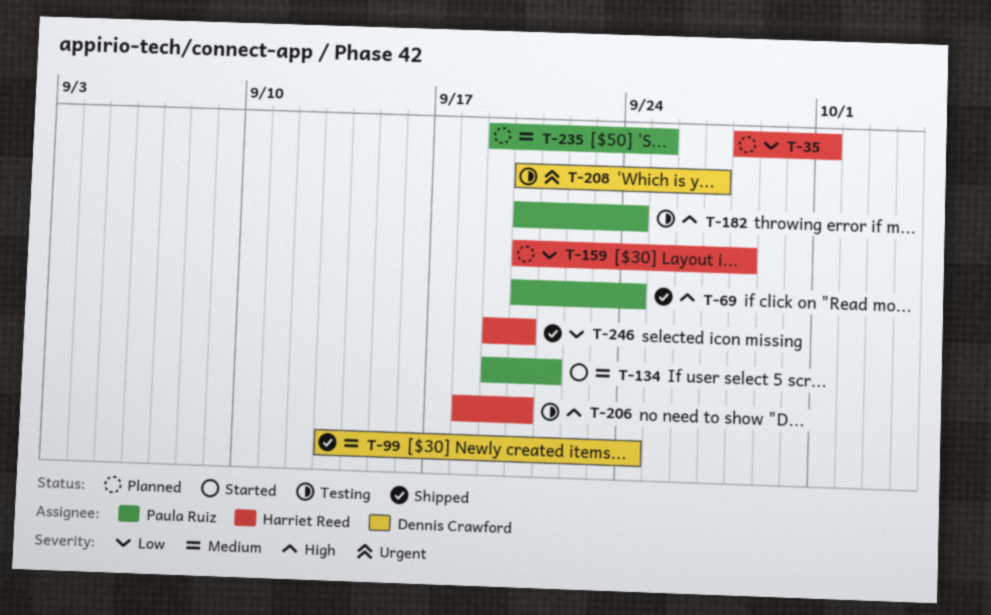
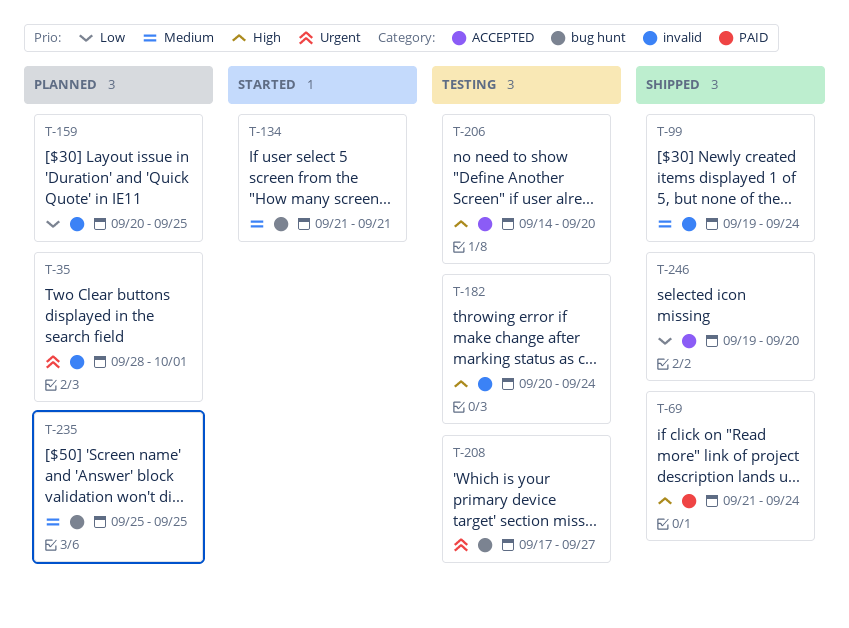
T-35, priority: Low -> Urgent
T-69, start: Sep 20 -> Sep 21
T-99, start: Sep 13 -> Sep 19
T-134, start: Sep 19 -> Sep 21
T-159, due: Sep 28 -> Sep 25
T-206, start: Sep 18 -> Sep 14
T-208, start: Sep 20 -> Sep 17
T-235, start: Sep 19 -> Sep 25

